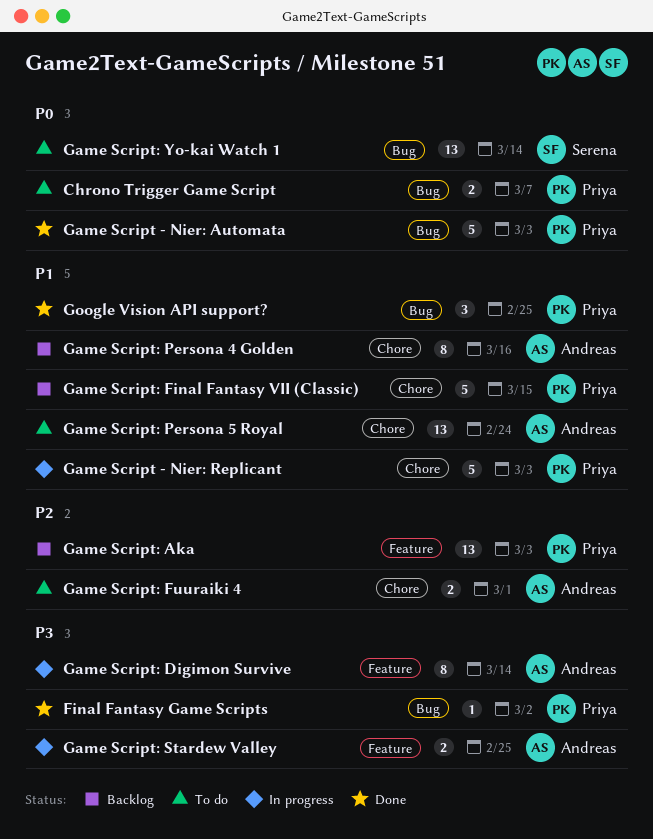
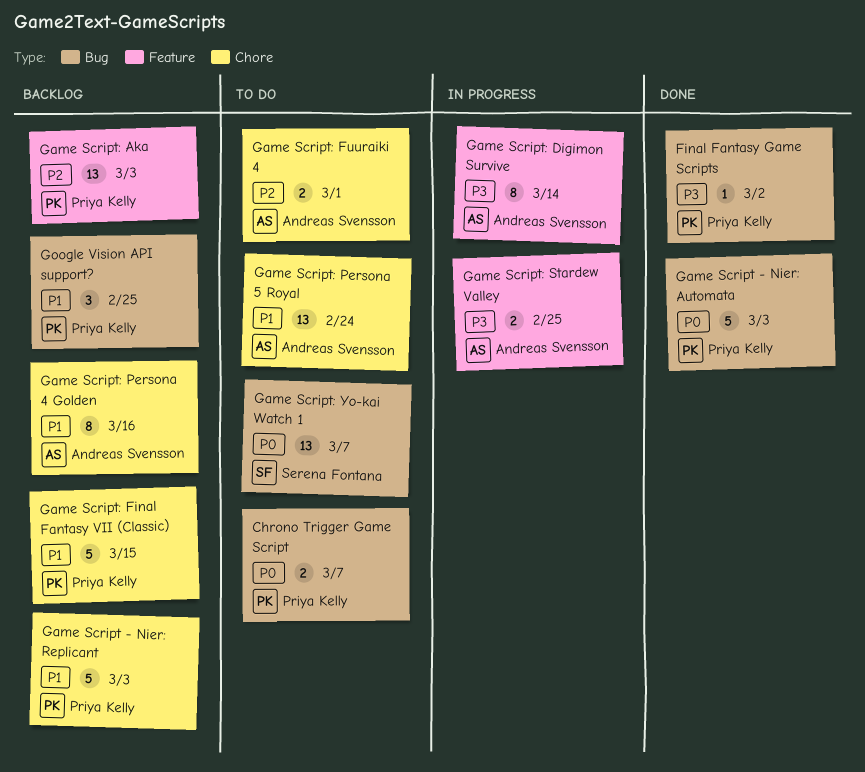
Game Script - Nier: Replicant, status: In progress -> Backlog
Game Script: Yo-kai Watch 1, due: Mar 14 -> Mar 7
Google Vision API support?, status: Done -> Backlog

